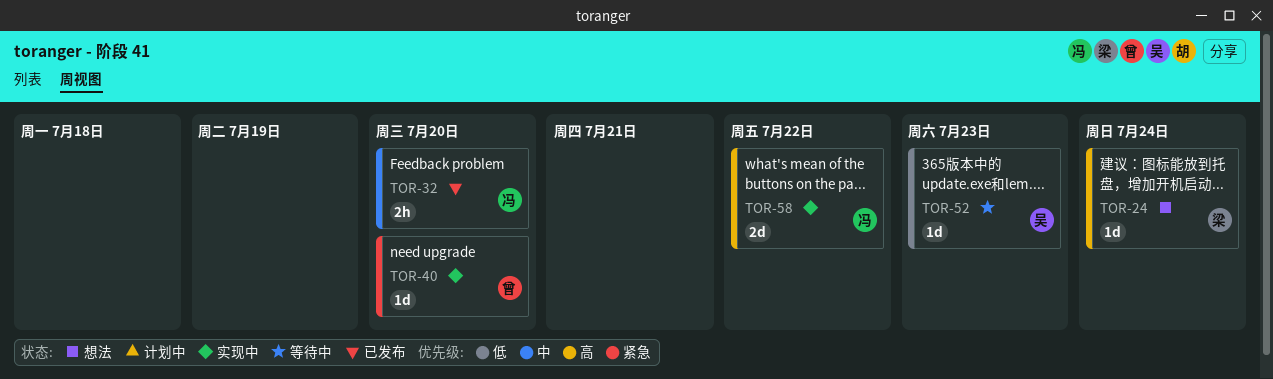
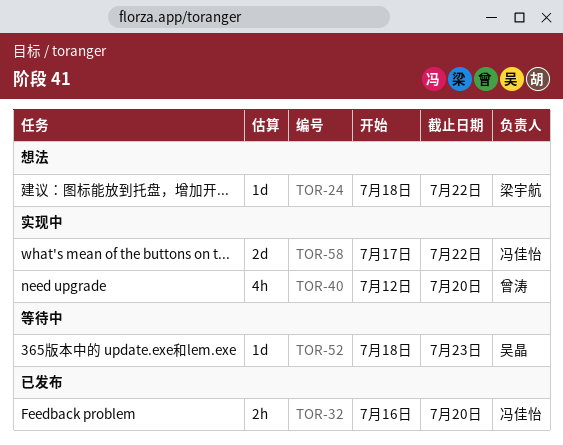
TOR-24, due: Jul 24 -> Jul 22
TOR-40, estimate: 1d -> 4h

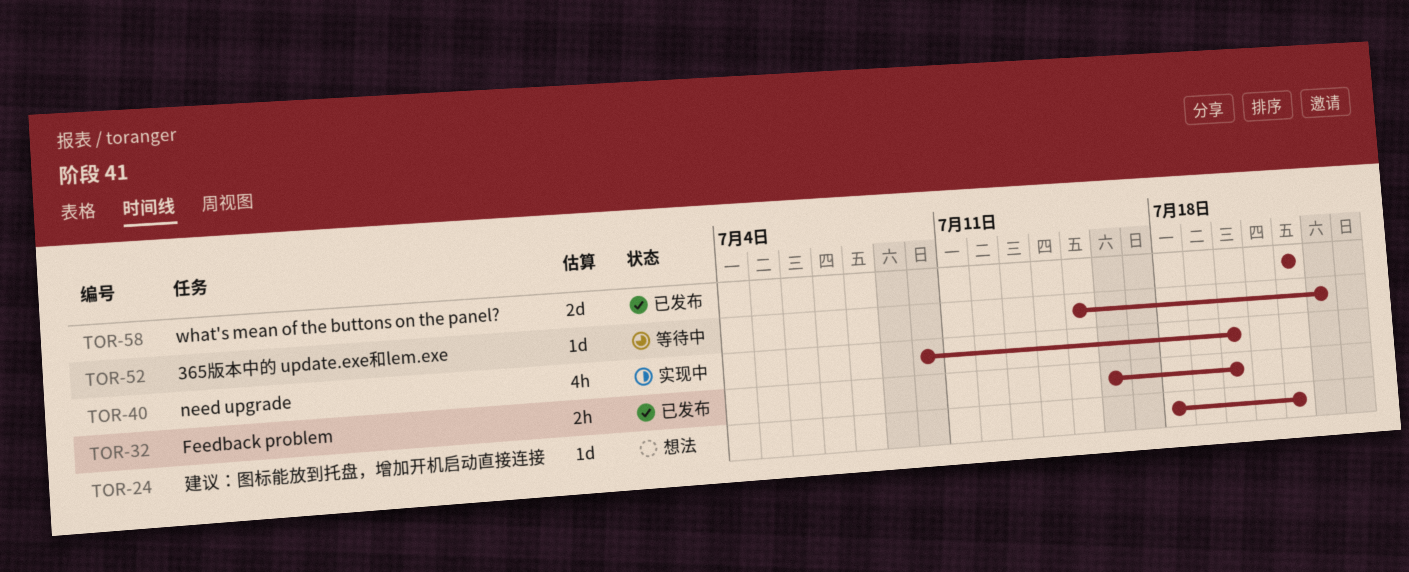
TOR-40, start: Jul 12 -> Jul 10
TOR-52, start: Jul 18 -> Jul 15
TOR-58, status: 实现中 -> 已发布
TOR-58, start: Jul 17 -> Jul 22

